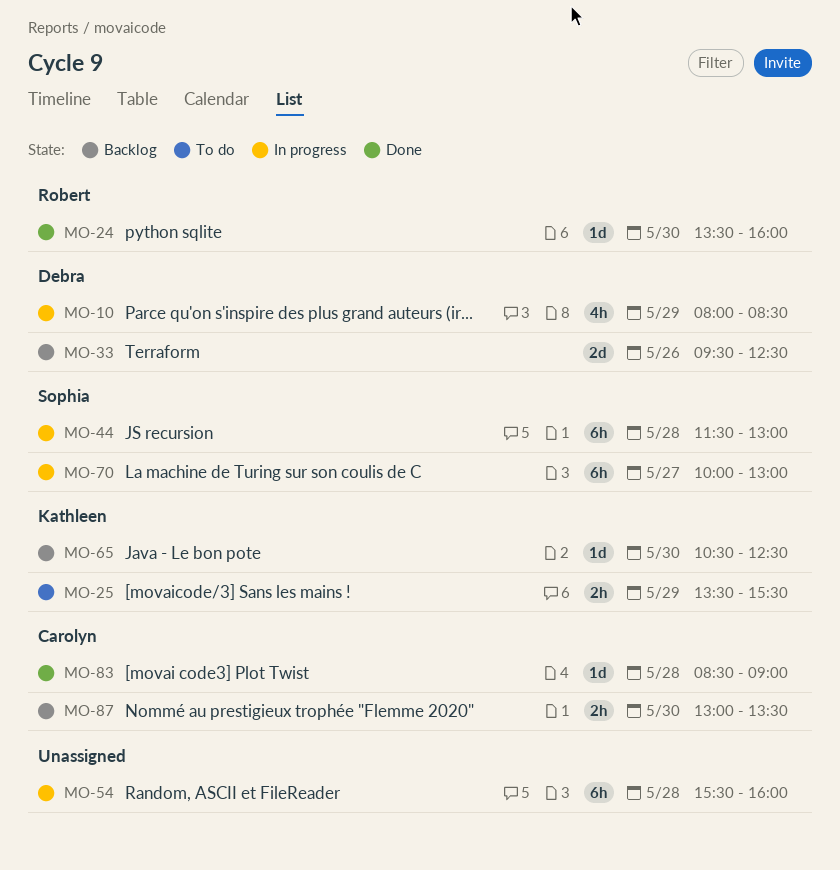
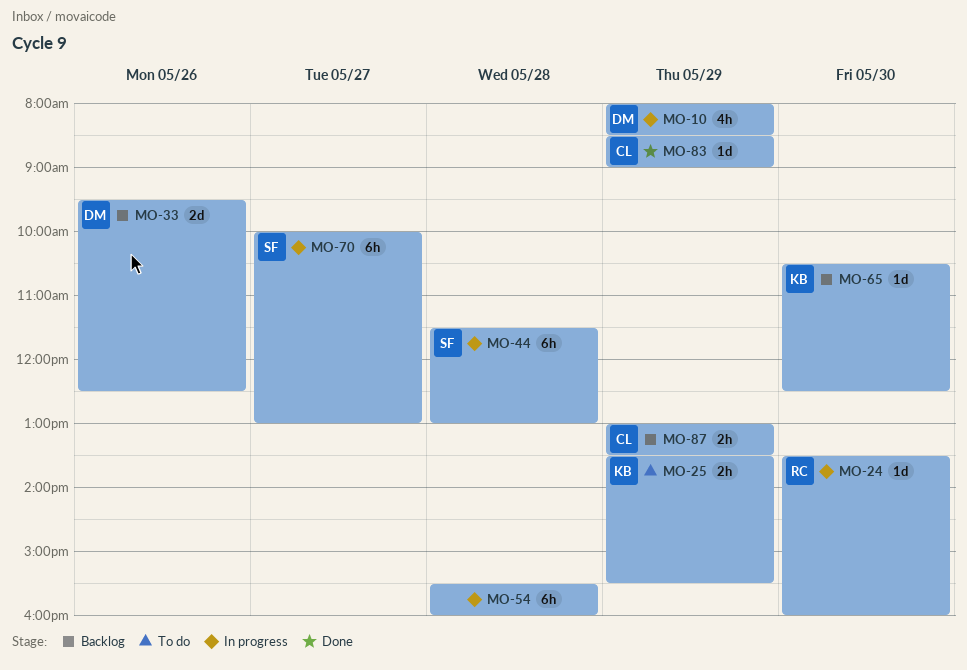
MO-24, status: Done -> In progress
MO-83, day: May 28 -> May 29
MO-87, day: May 30 -> May 29

